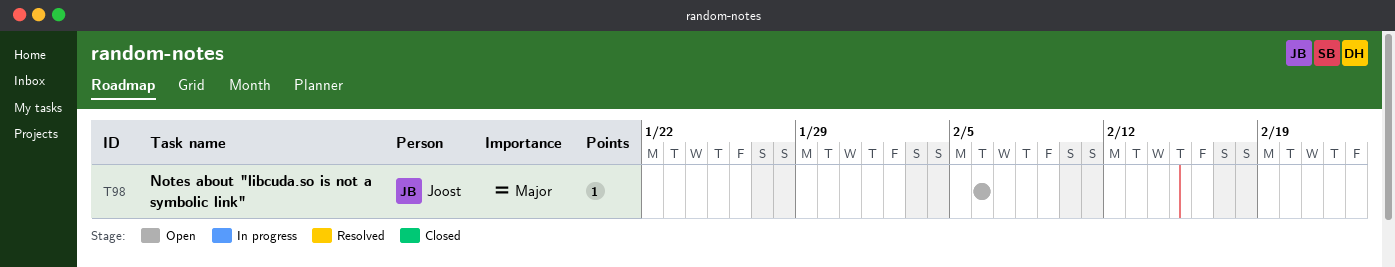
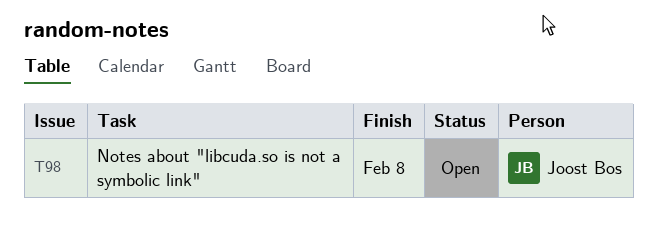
T98, due: Feb 6 -> Feb 8

